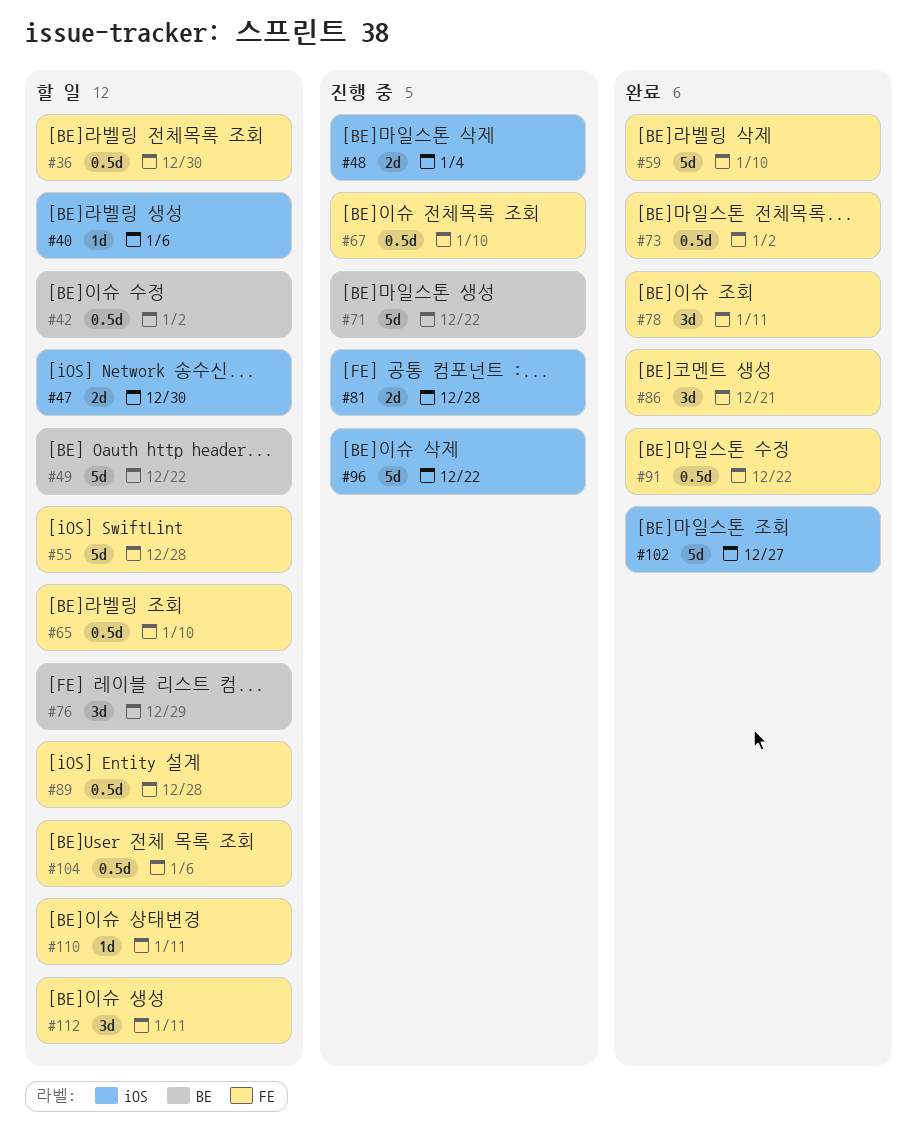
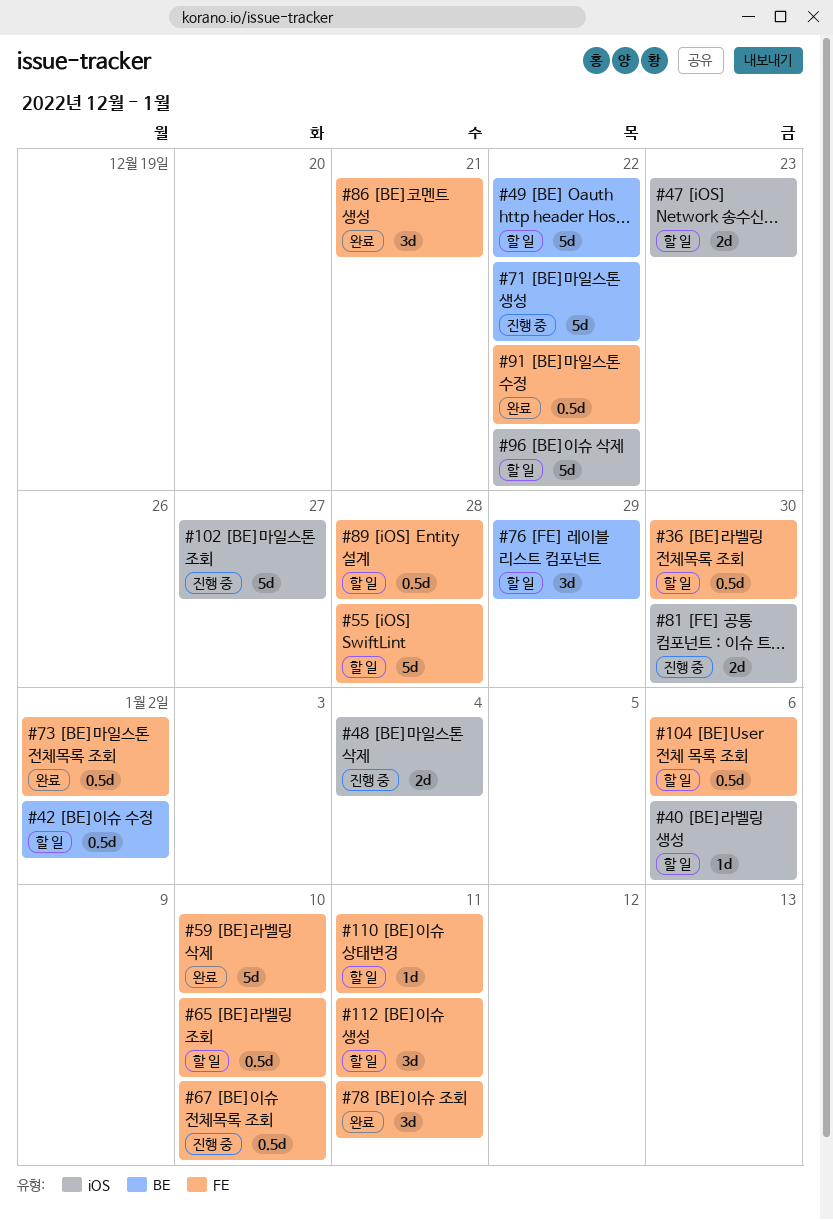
#47, due: Dec 30 -> Dec 23
#81, due: Dec 28 -> Dec 30
#96, status: 진행 중 -> 할 일
#102, status: 완료 -> 진행 중

